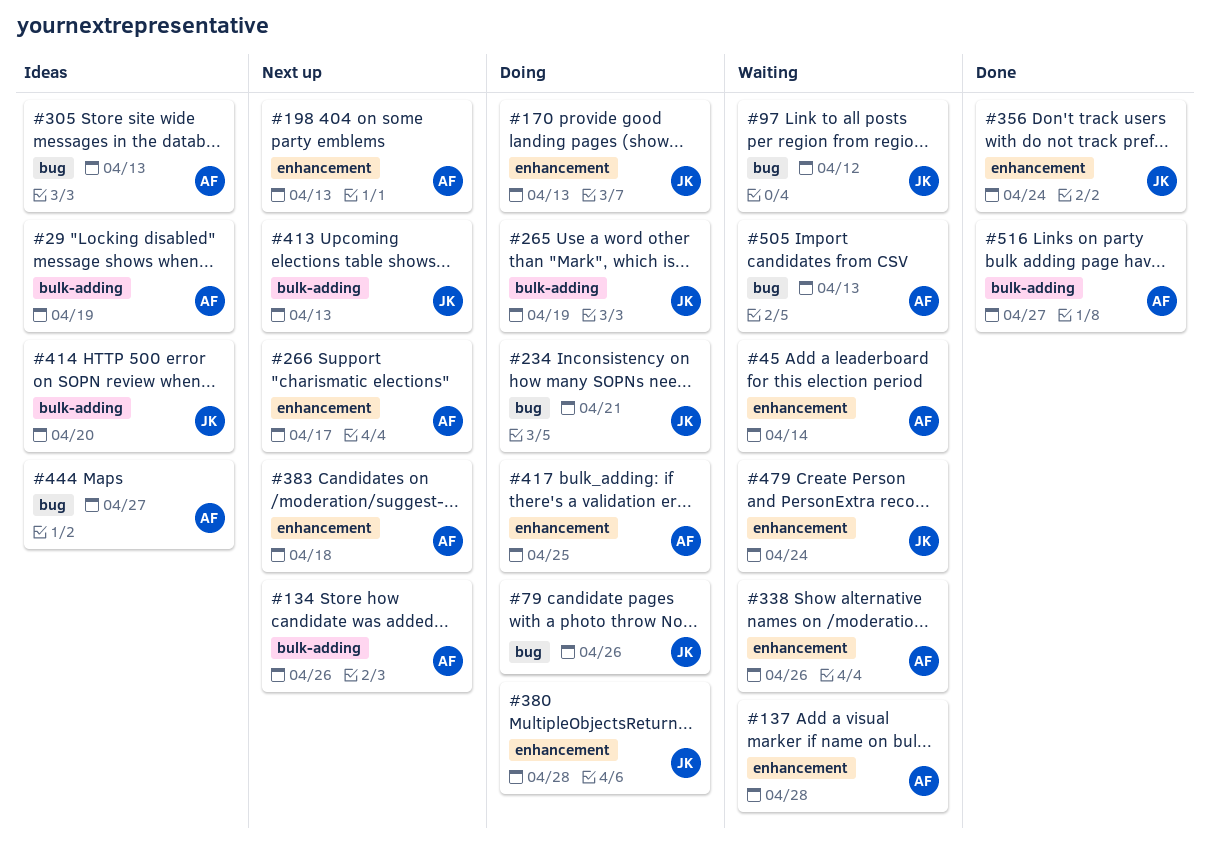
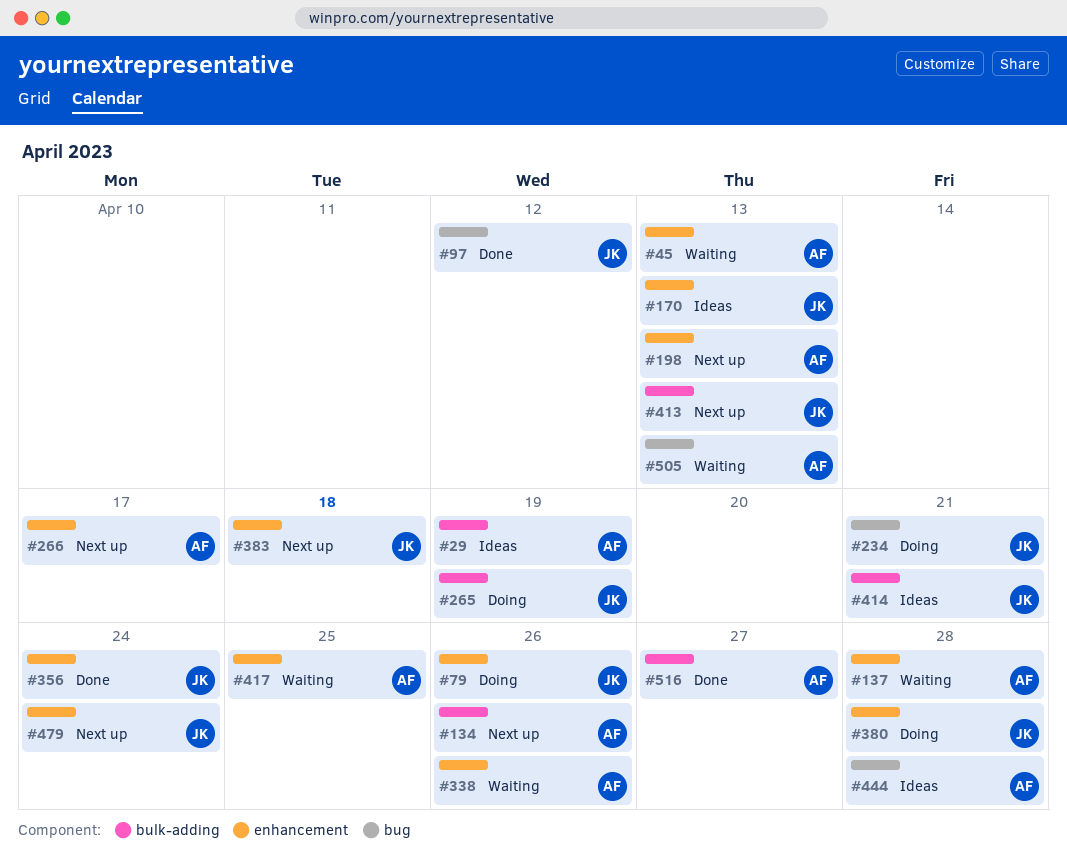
#45, due: Apr 14 -> Apr 13
#79, label: bug -> enhancement
#97, status: Waiting -> Done
#170, status: Doing -> Ideas
#305: present -> none
#383, owner: AF -> JK
#414, due: Apr 20 -> Apr 21
#417, status: Doing -> Waiting
#444, due: Apr 27 -> Apr 28
#479, status: Waiting -> Next up

